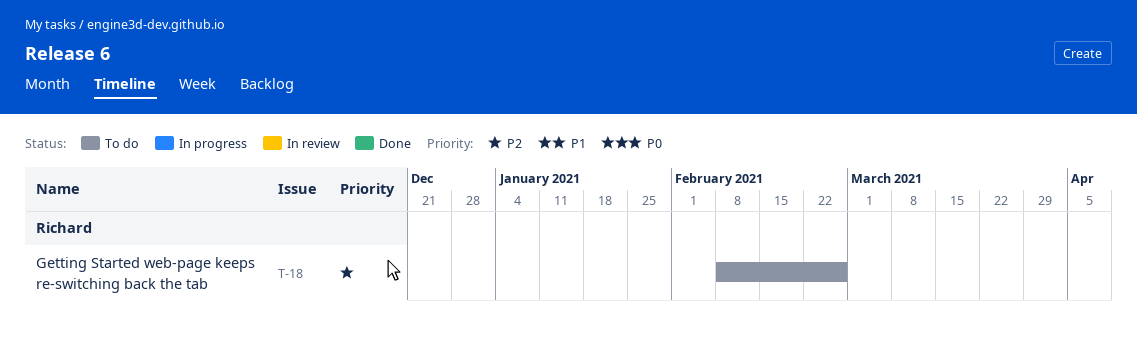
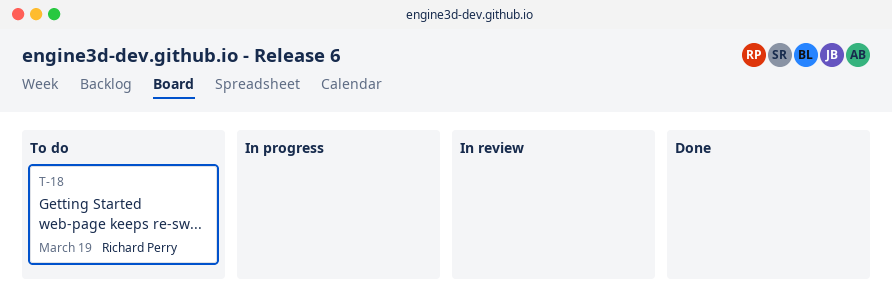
T-18, due: Feb 26 -> Mar 19

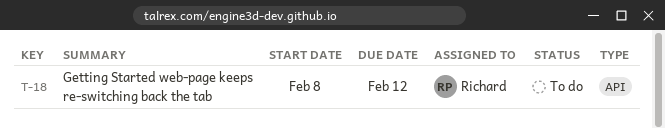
T-18, due: Mar 19 -> Feb 12

